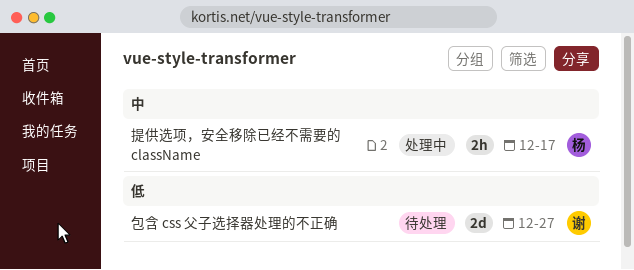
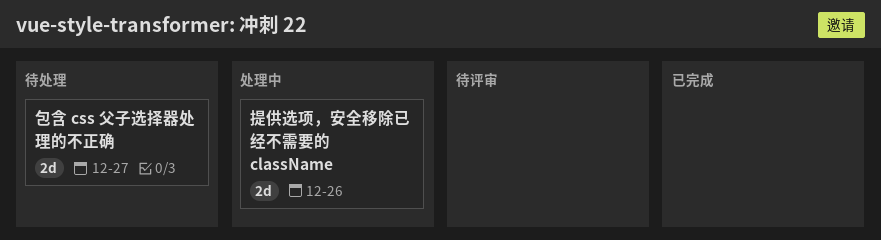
提供选项，安全移除已经不需要的 className, estimate: 2h -> 2d
提供选项，安全移除已经不需要的 className, due: Dec 17 -> Dec 26

